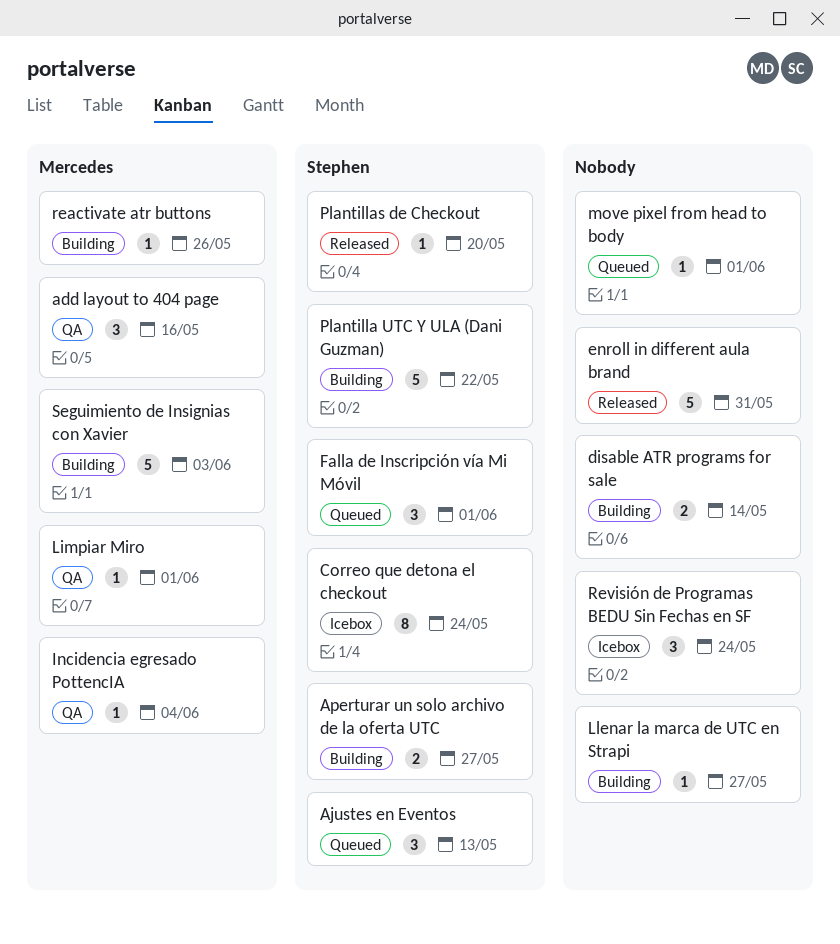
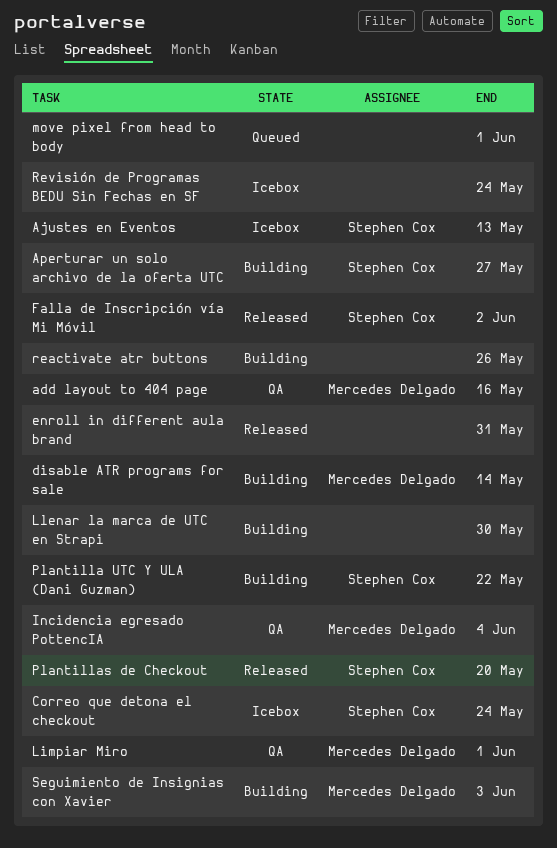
Ajustes en Eventos, status: Queued -> Icebox
disable ATR programs for sale, owner: none -> Mercedes Delgado
Falla de Inscripción vía Mi Móvil, status: Queued -> Released
Falla de Inscripción vía Mi Móvil, due: Jun 1 -> Jun 2
Llenar la marca de UTC en Strapi, due: May 27 -> May 30
reactivate atr buttons, owner: Mercedes Delgado -> none

